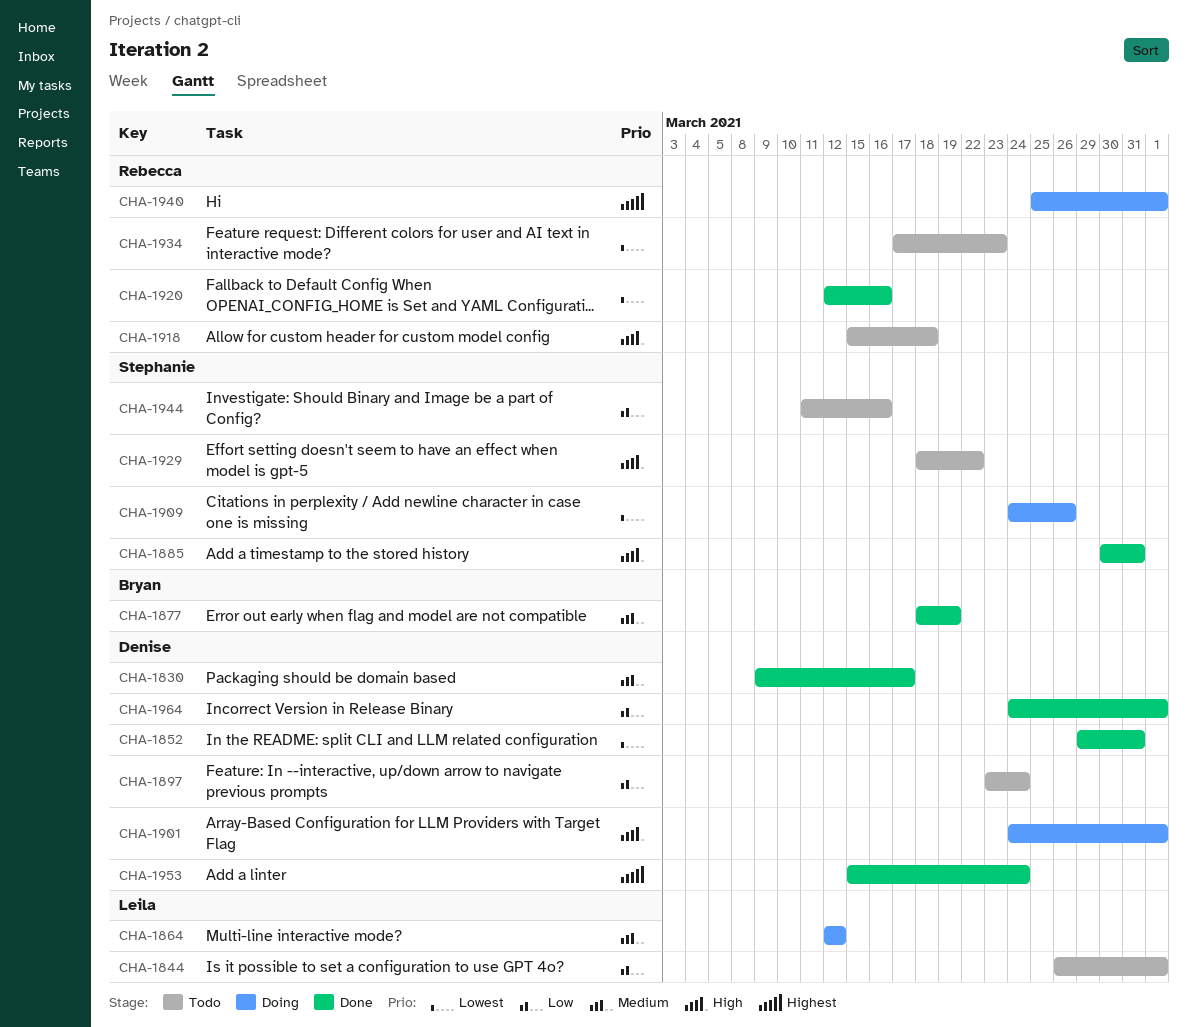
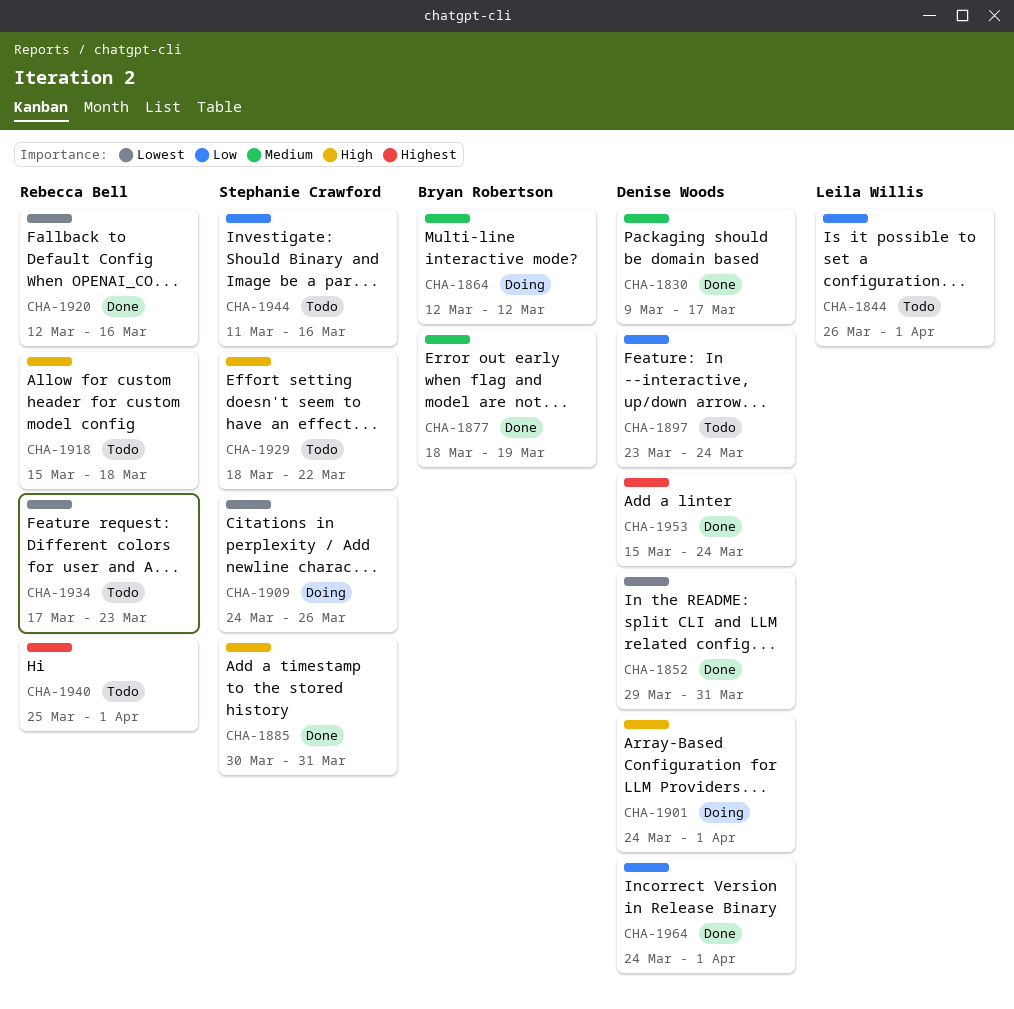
CHA-1864, owner: Leila Willis -> Bryan Robertson
CHA-1940, status: Doing -> Todo

